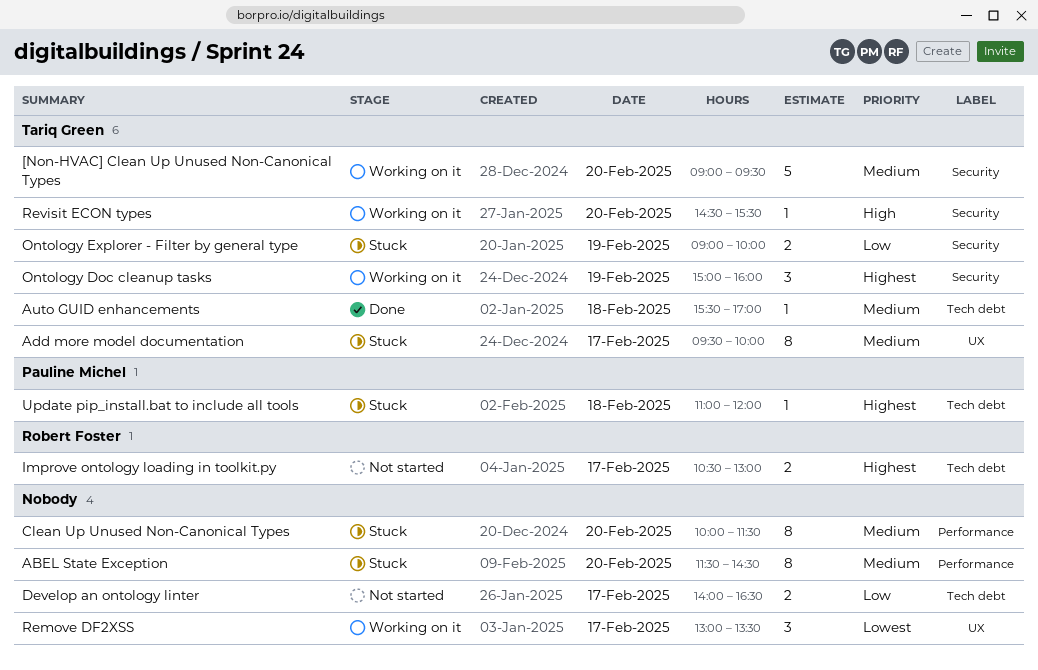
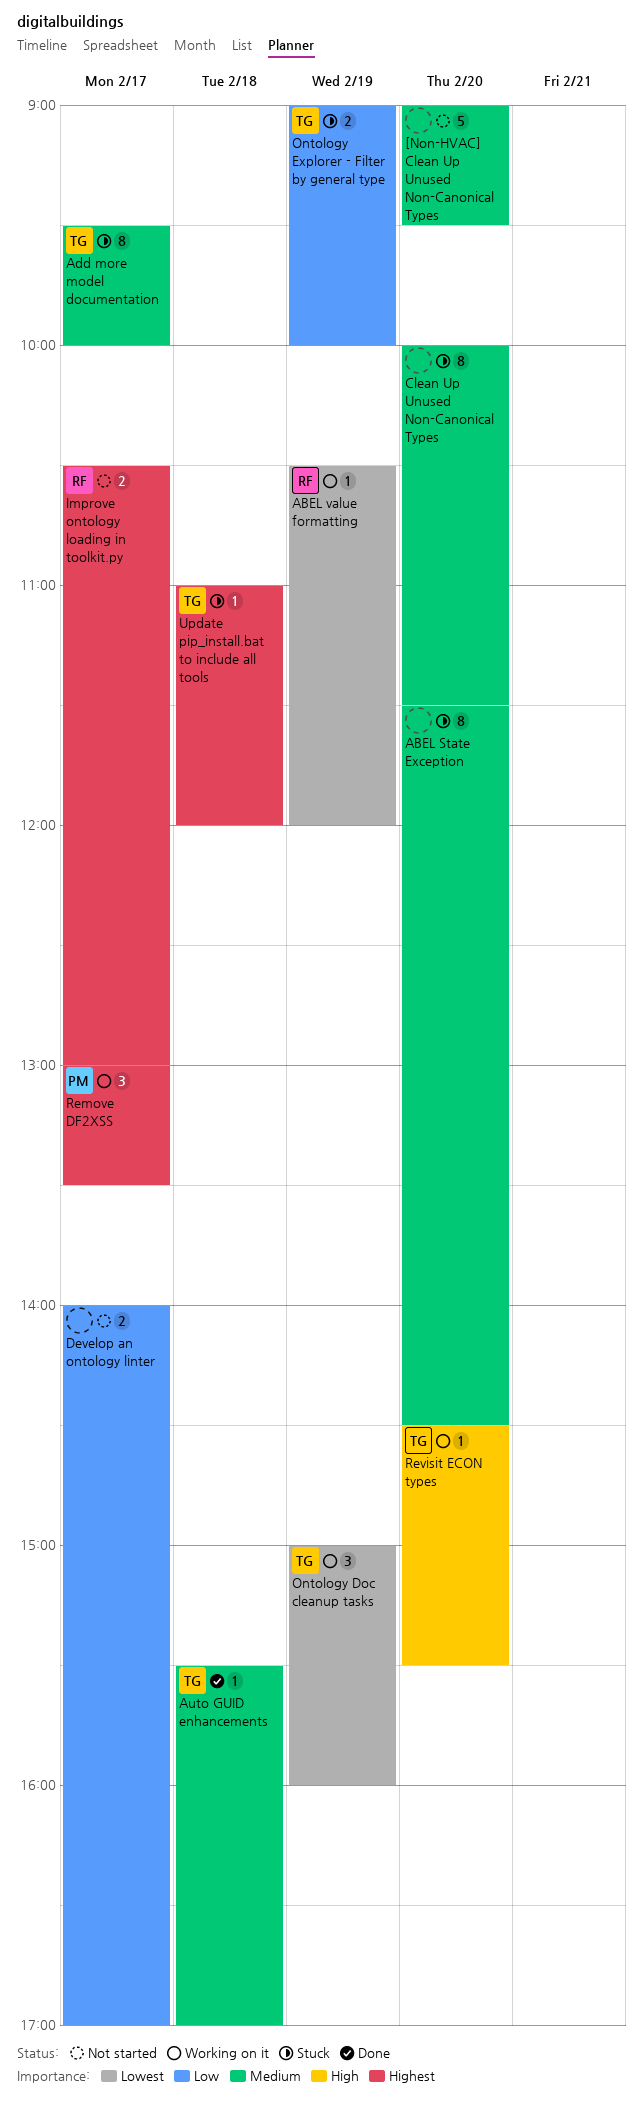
[Non-HVAC] Clean Up Unused Non-Canonical Types, status: Working on it -> Not started
[Non-HVAC] Clean Up Unused Non-Canonical Types, owner: Tariq Green -> none
ABEL value formatting: none -> present
Develop an ontology linter, ends: 16:30 -> 17:00
Ontology Doc cleanup tasks, priority: Highest -> Lowest
Remove DF2XSS, owner: none -> Pauline Michel
Remove DF2XSS, priority: Lowest -> Highest
Update pip_install.bat to include all tools, owner: Pauline Michel -> Tariq Green

